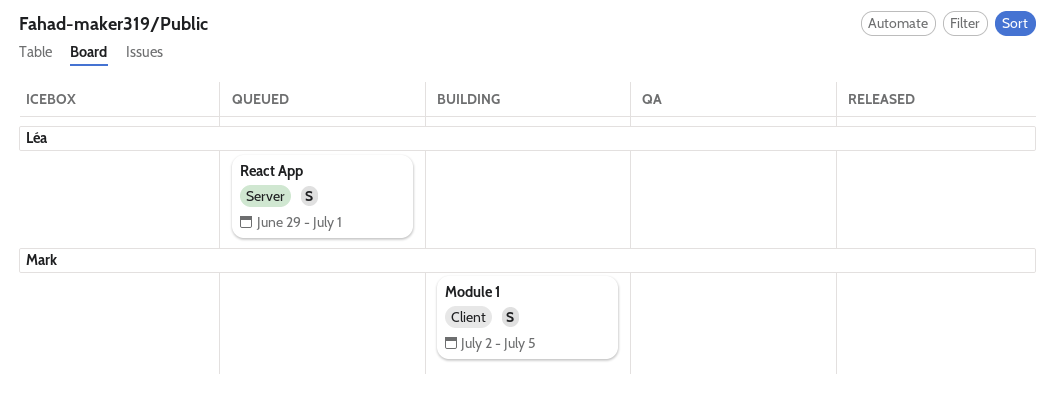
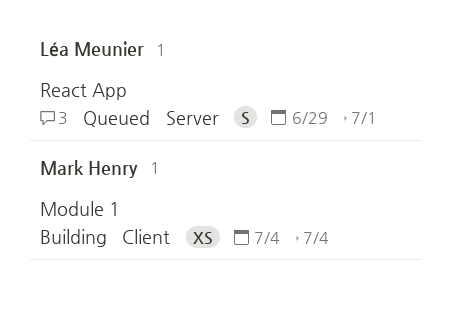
Module 1, estimate: S -> XS
Module 1, start: Jul 2 -> Jul 4
Module 1, due: Jul 5 -> Jul 4

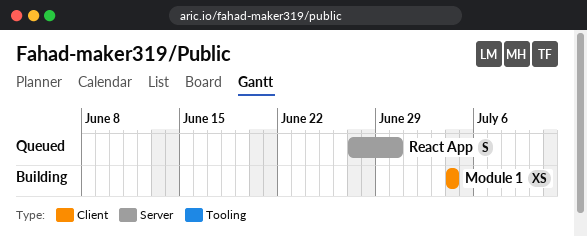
React App, start: Jun 29 -> Jun 27
React App, due: Jul 1 -> Jun 30

